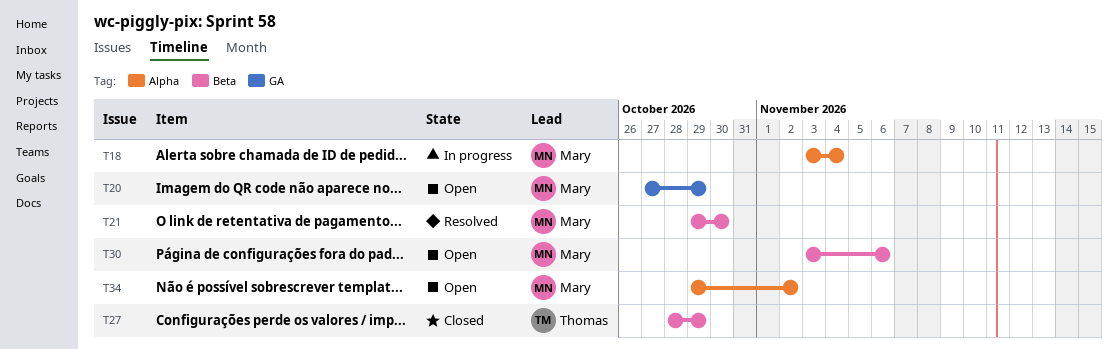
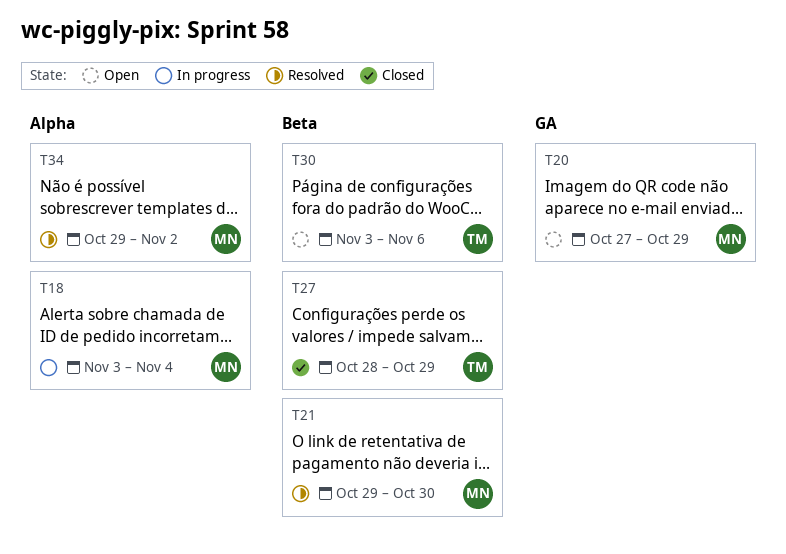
T30, owner: Mary -> Thomas
T34, status: Open -> Resolved

